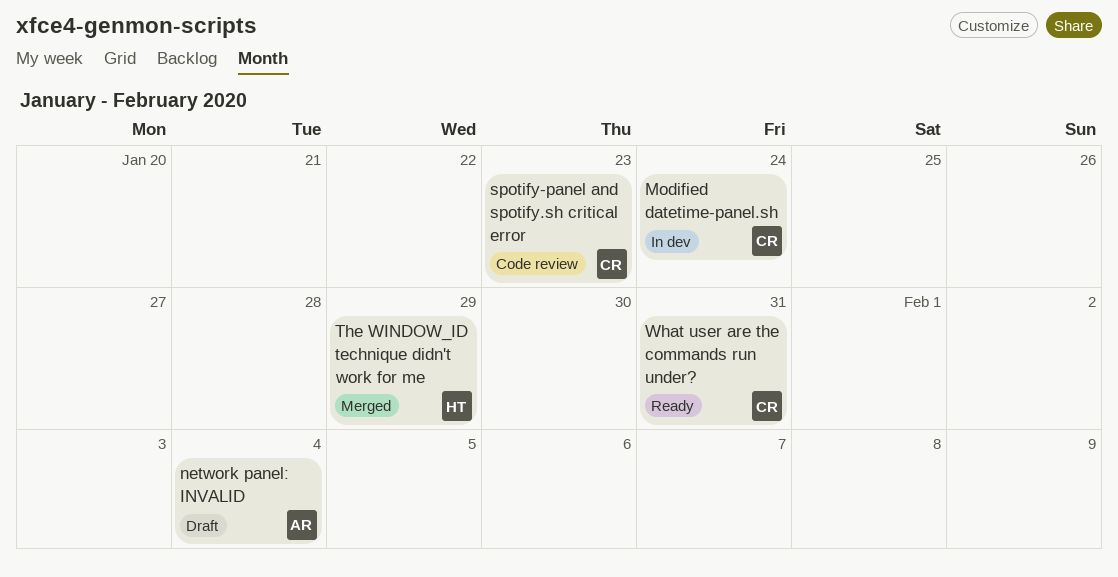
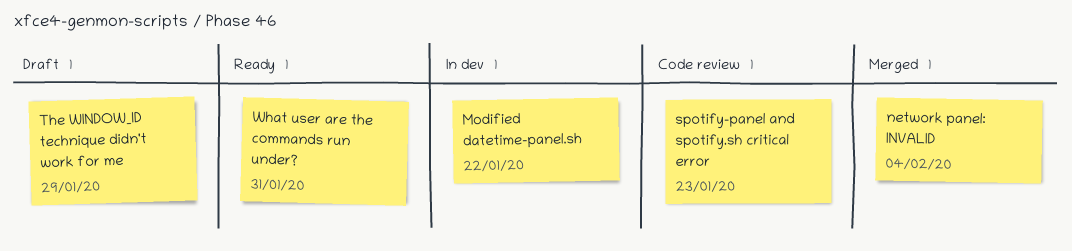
Modified datetime-panel.sh, due: Jan 24 -> Jan 22
network panel: INVALID, status: Draft -> Merged
The WINDOW_ID technique didn't work for me, status: Merged -> Draft

